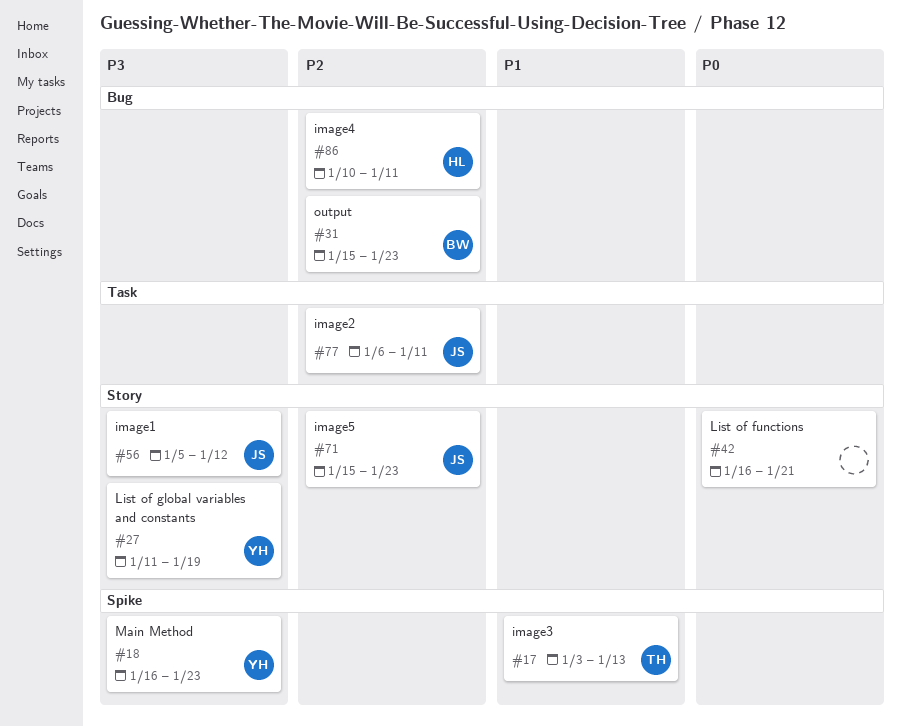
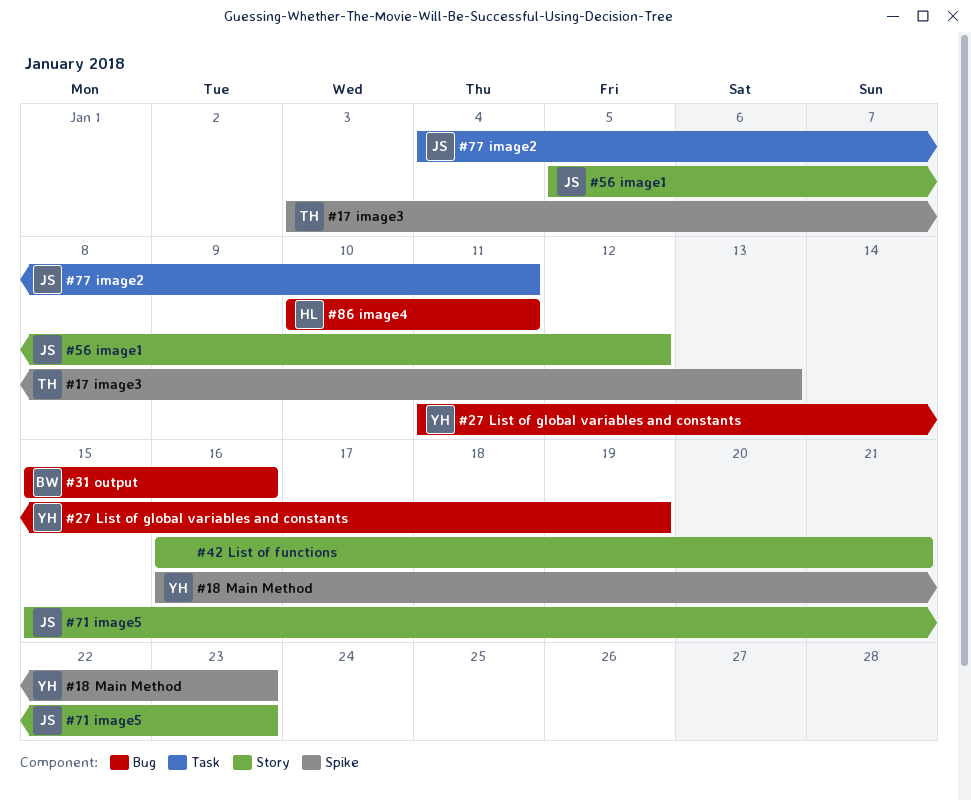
#27, label: Story -> Bug
#31, due: Jan 23 -> Jan 16
#77, start: Jan 6 -> Jan 4

